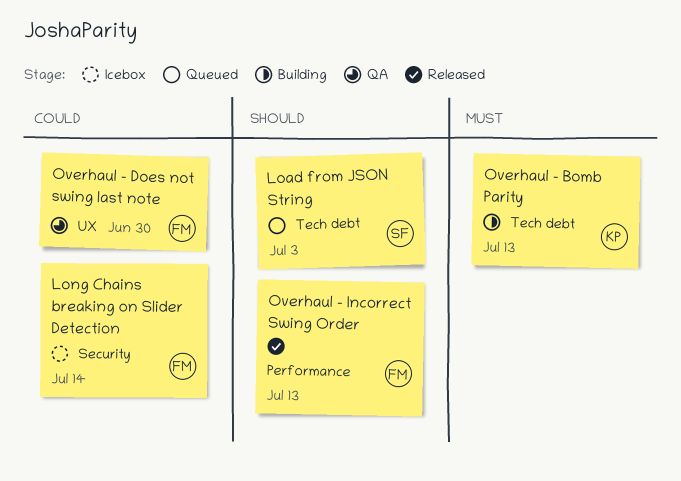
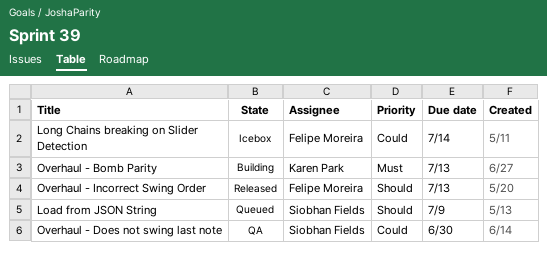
Load from JSON String, due: Jul 3 -> Jul 9
Overhaul - Does not swing last note, owner: Felipe Moreira -> Siobhan Fields

